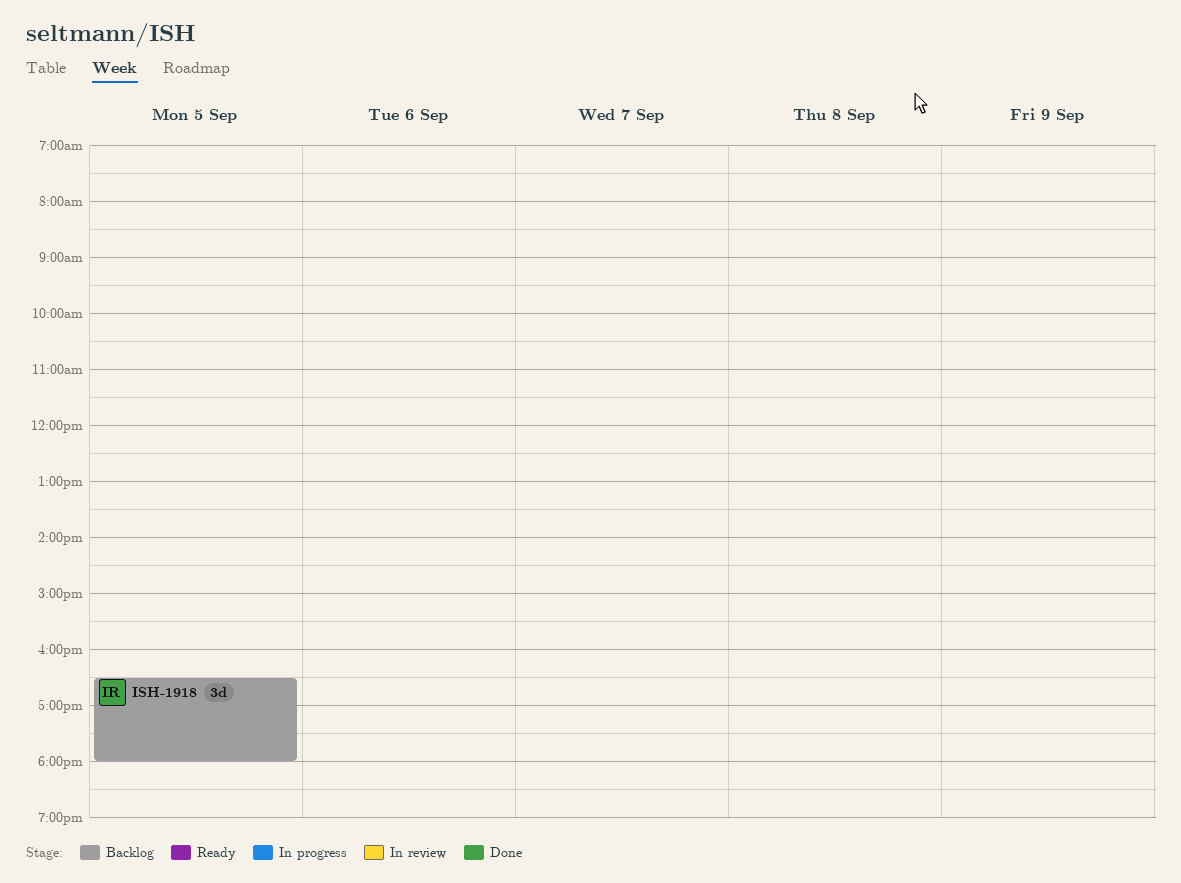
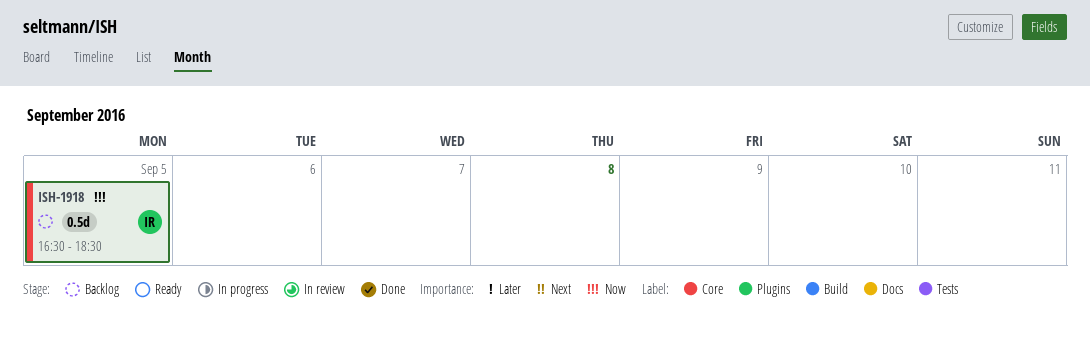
ISH-1918, estimate: 3d -> 0.5d
ISH-1918, ends: 18:00 -> 18:30

